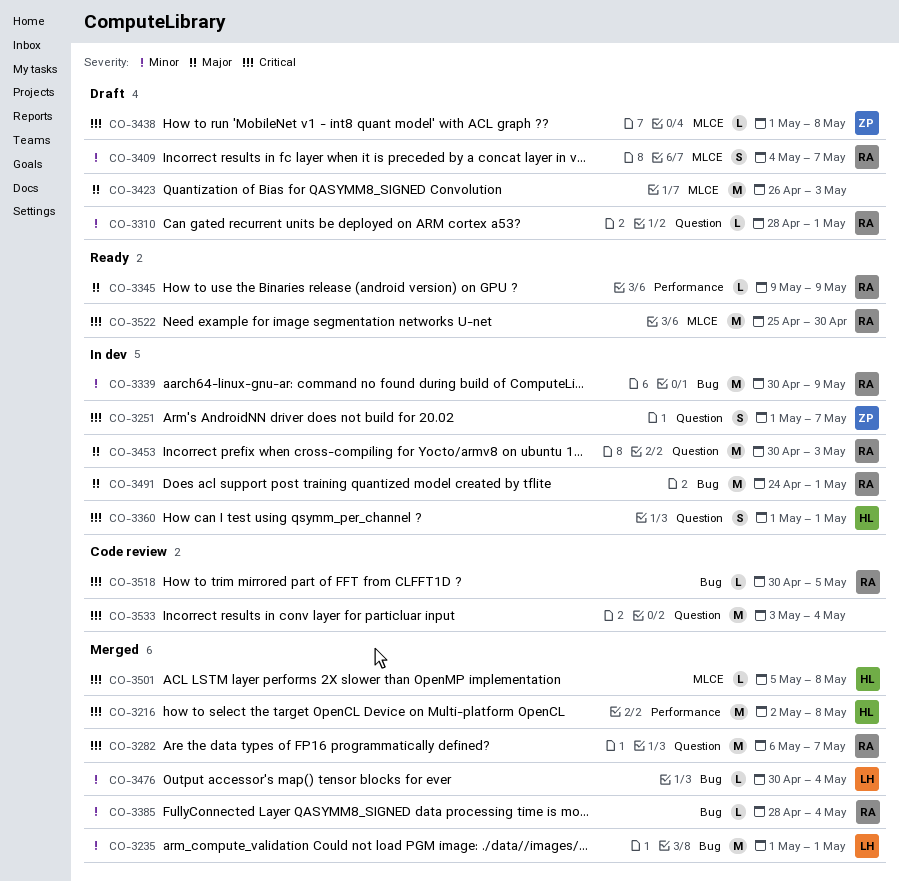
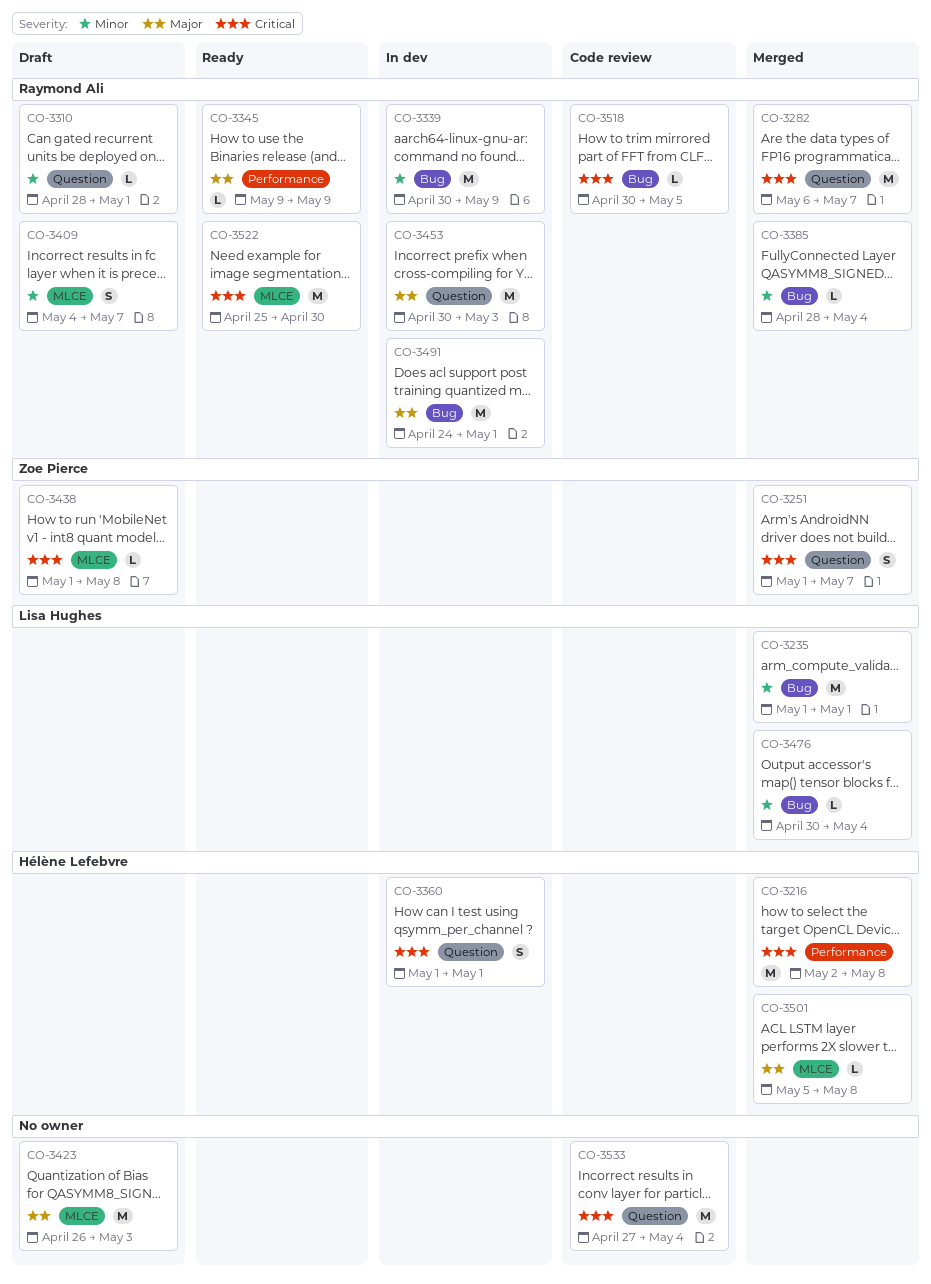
CO-3251, status: In dev -> Merged
CO-3501, priority: Critical -> Major
CO-3533, start: May 3 -> Apr 27

